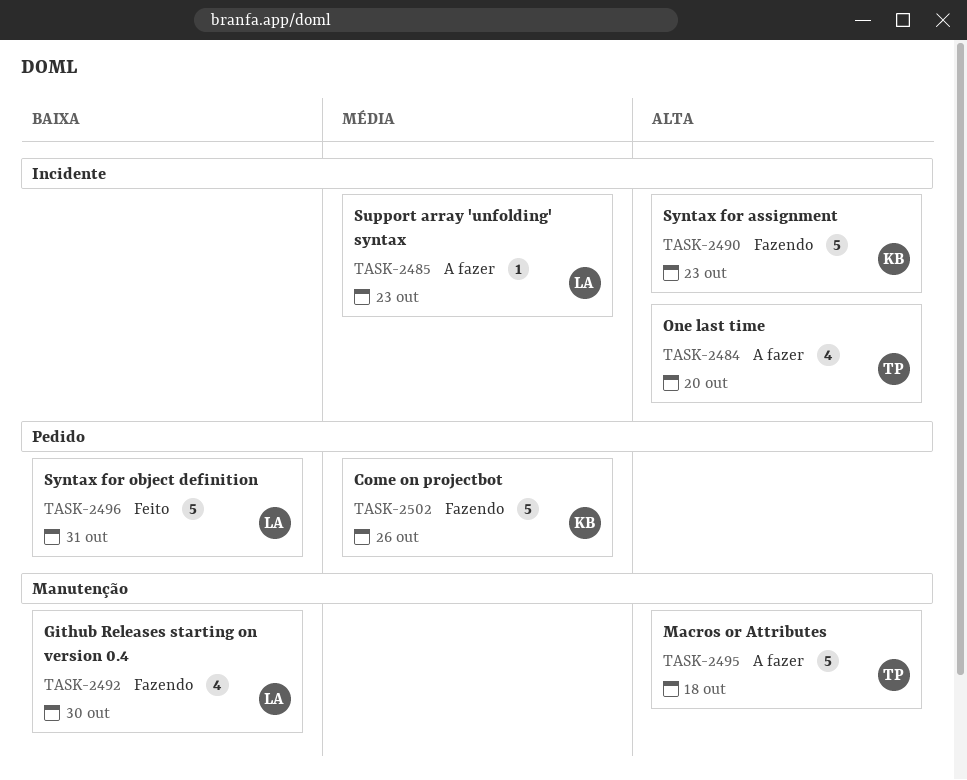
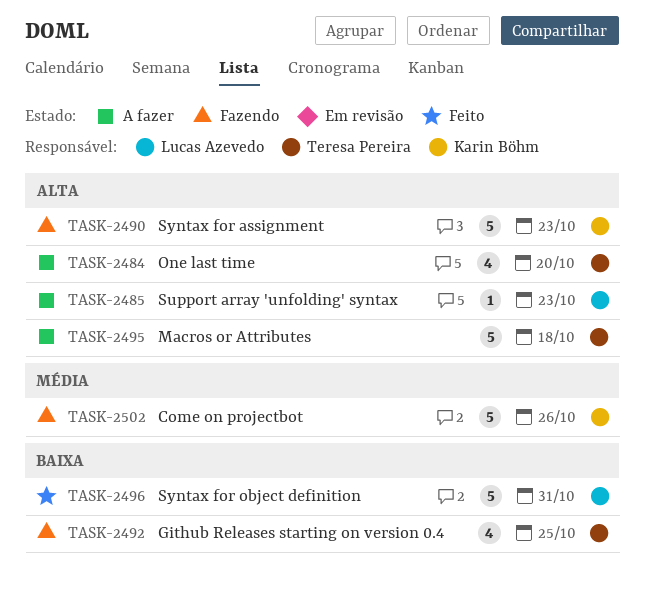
TASK-2485, priority: Média -> Alta
TASK-2492, owner: Lucas Azevedo -> Teresa Pereira
TASK-2492, due: Oct 30 -> Oct 25

